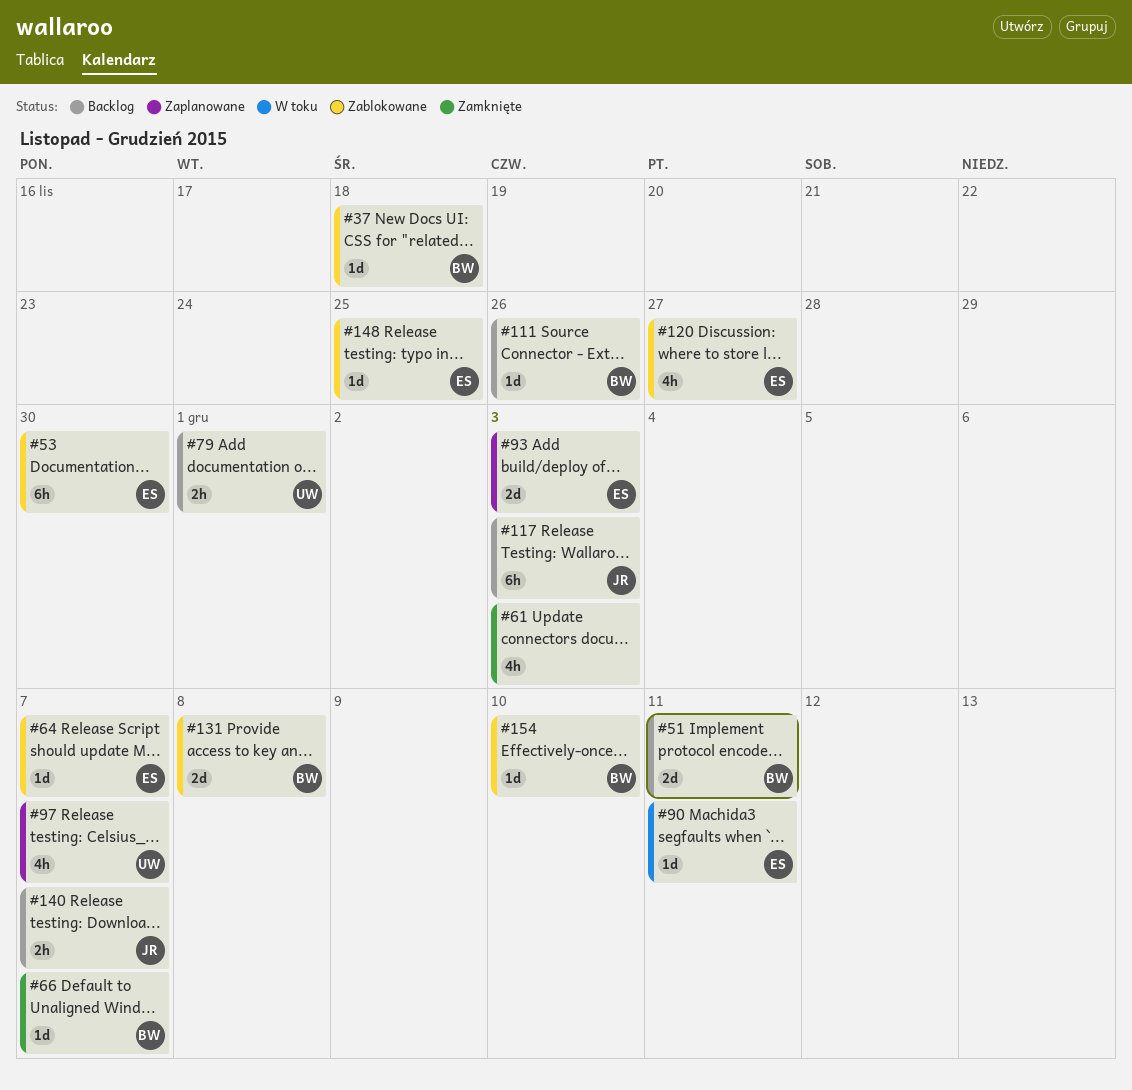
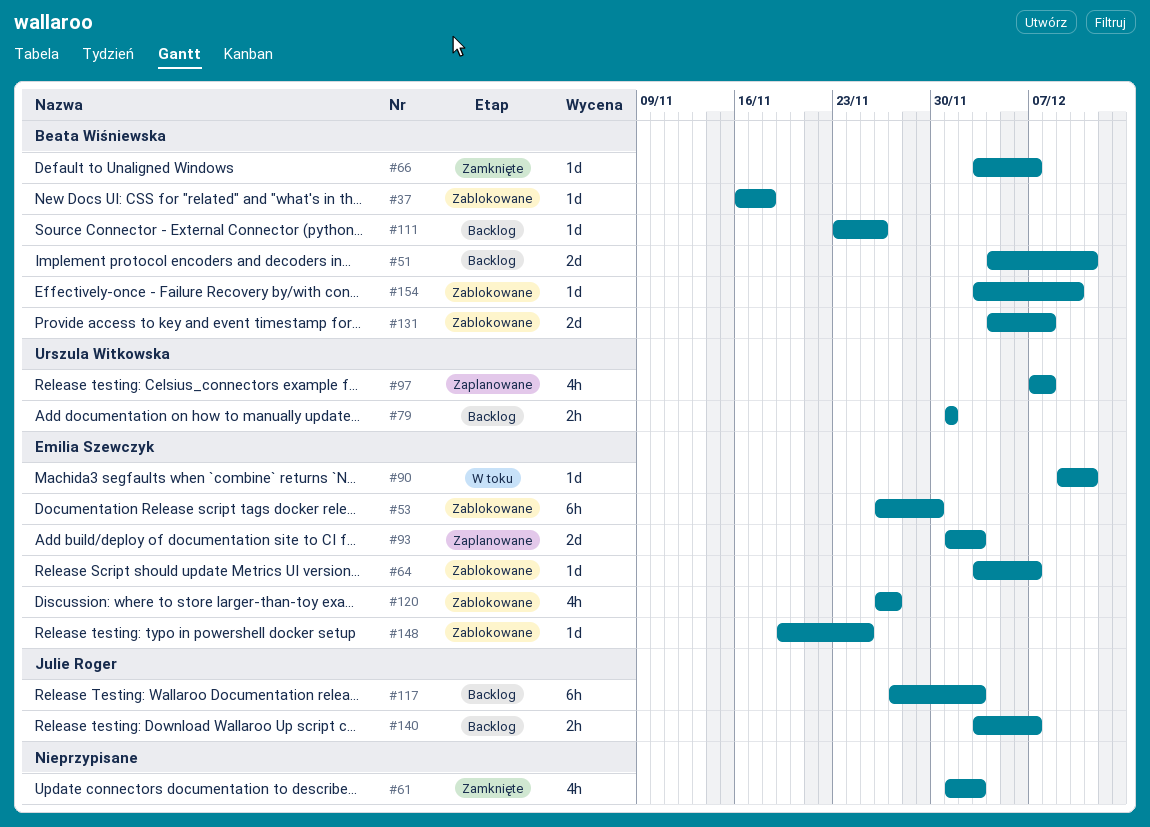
#97, due: Dec 7 -> Dec 8

